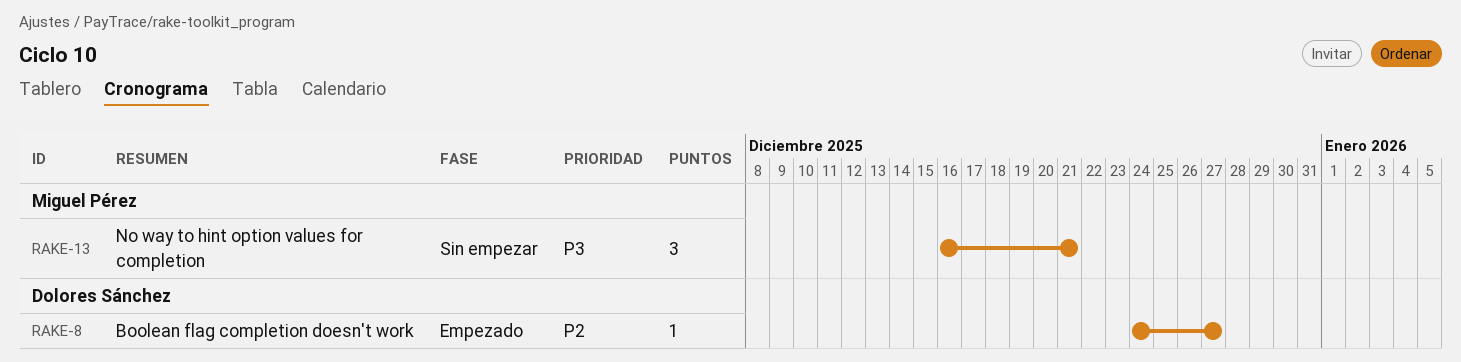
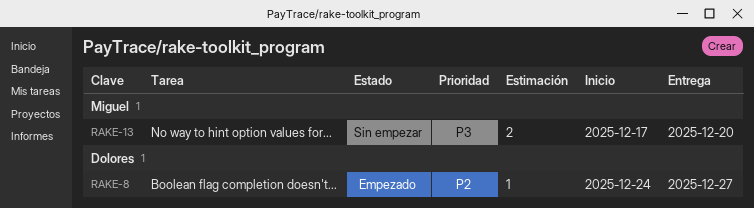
RAKE-13, estimate: 3 -> 2
RAKE-13, start: Dec 16 -> Dec 17
RAKE-13, due: Dec 21 -> Dec 20

